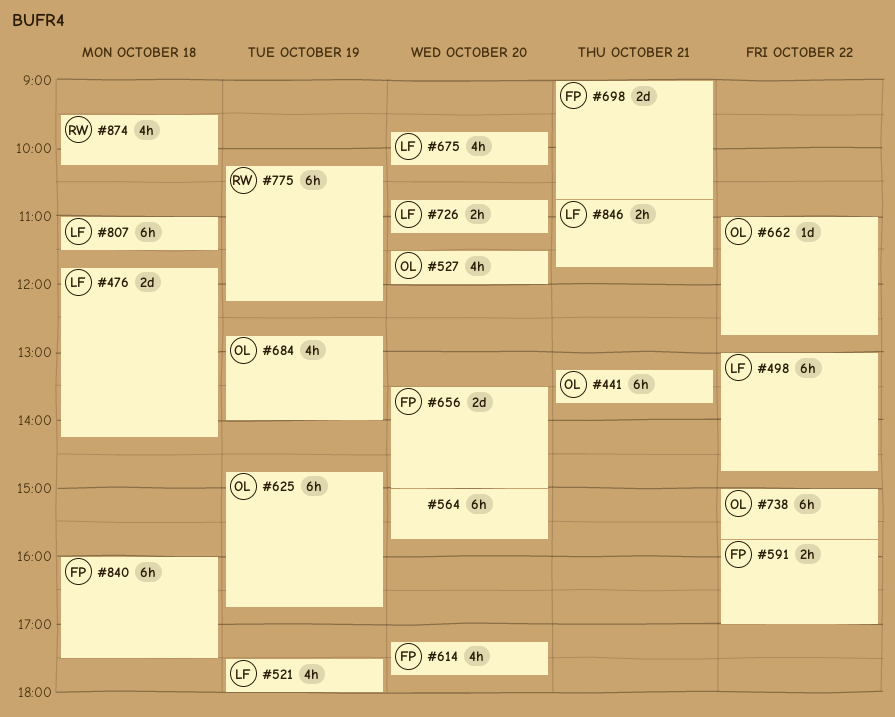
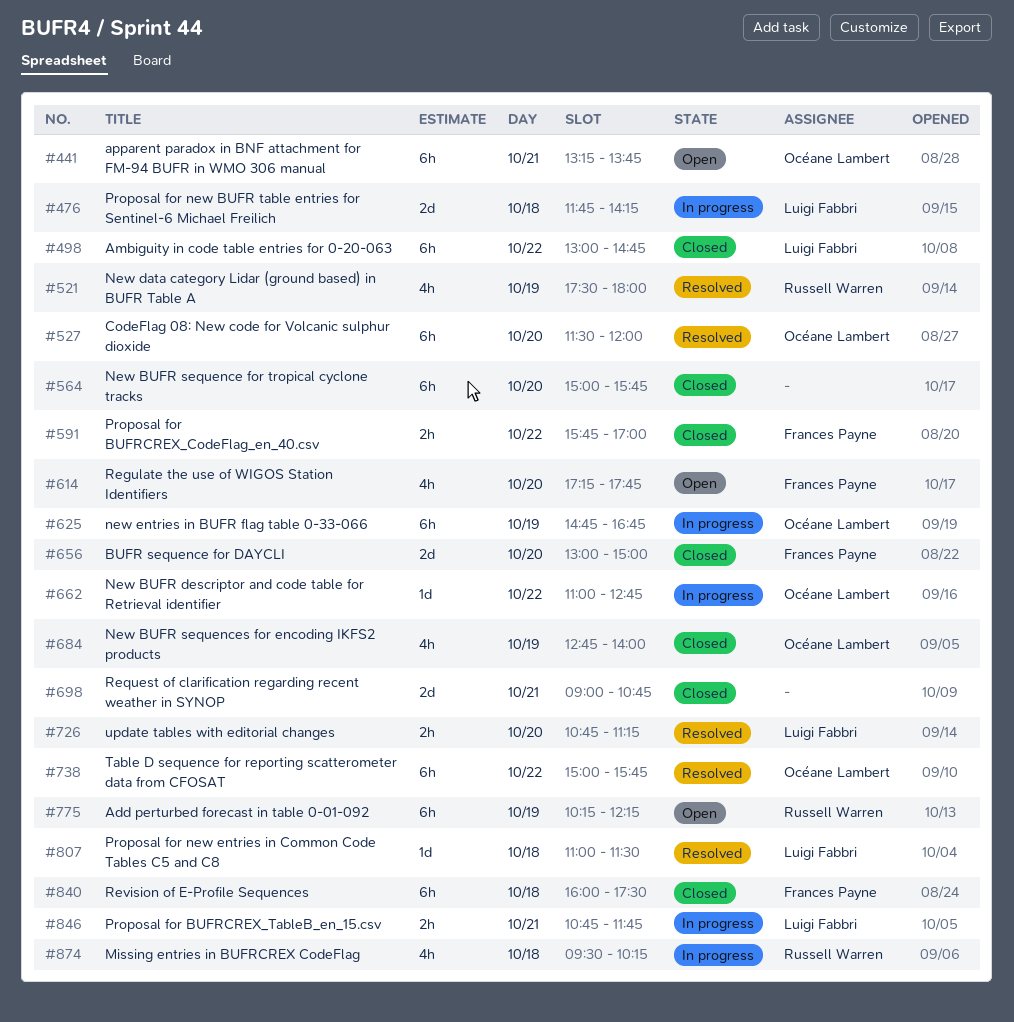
#521, owner: Luigi Fabbri -> Russell Warren
#527, estimate: 4h -> 6h
#656, begins: 13:30 -> 13:00
#675: present -> none
#698, owner: Frances Payne -> none
#807, estimate: 6h -> 1d

